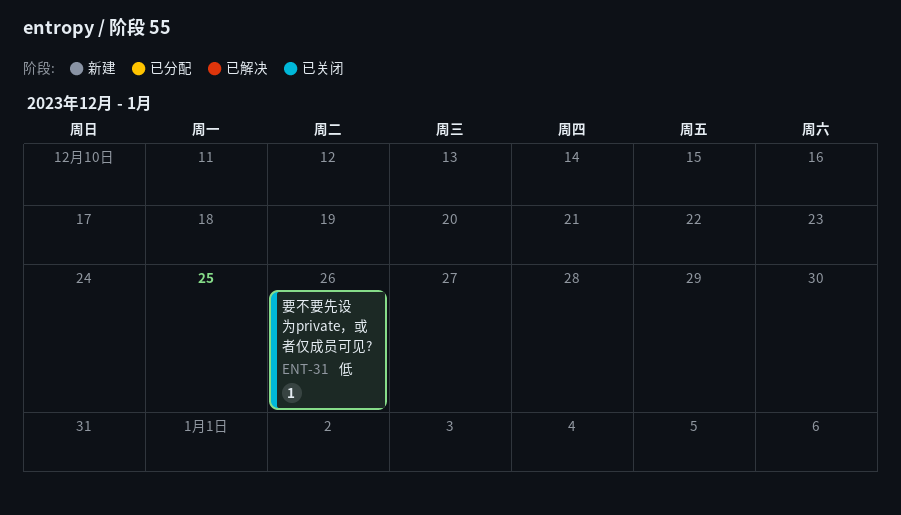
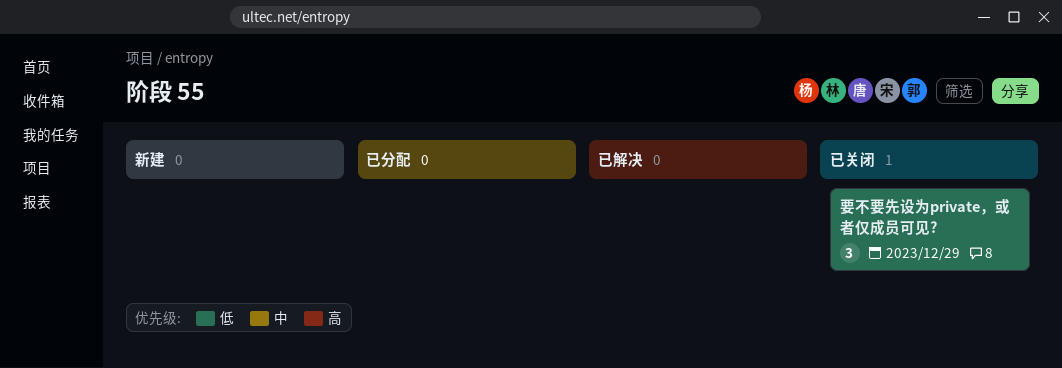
要不要先设为private，或者仅成员可见?, estimate: 1 -> 3
要不要先设为private，或者仅成员可见?, due: Dec 26 -> Dec 29

